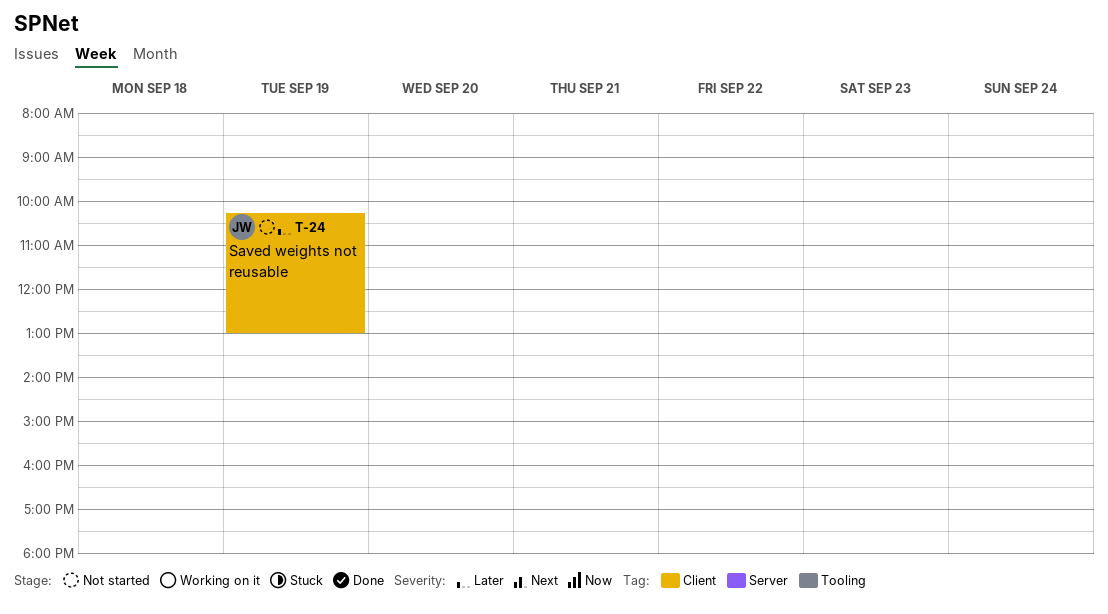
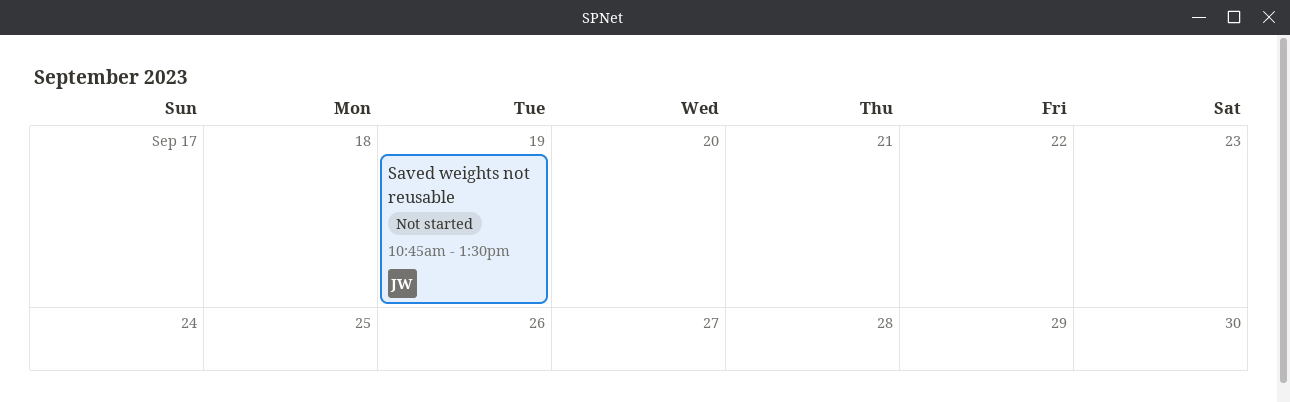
Saved weights not reusable, begins: 10:15 -> 10:45
Saved weights not reusable, ends: 13:00 -> 13:30

